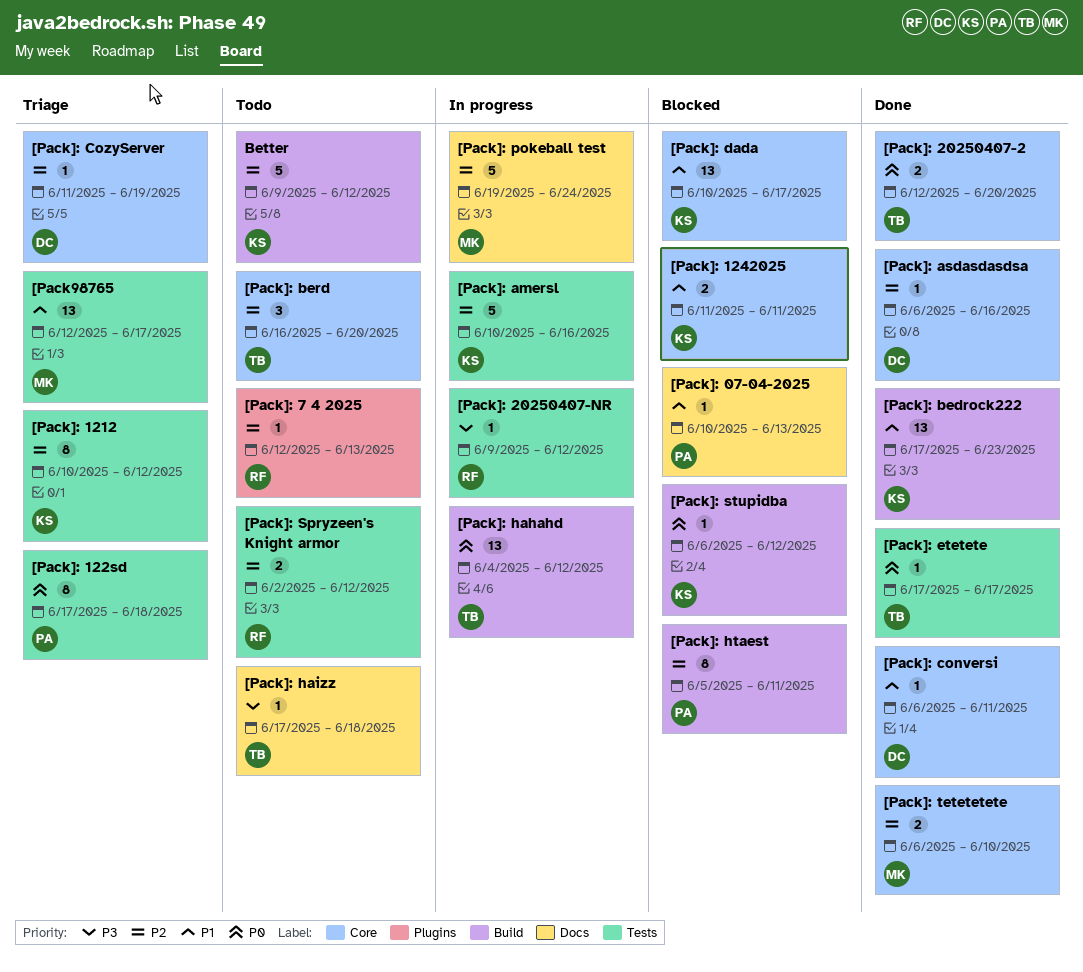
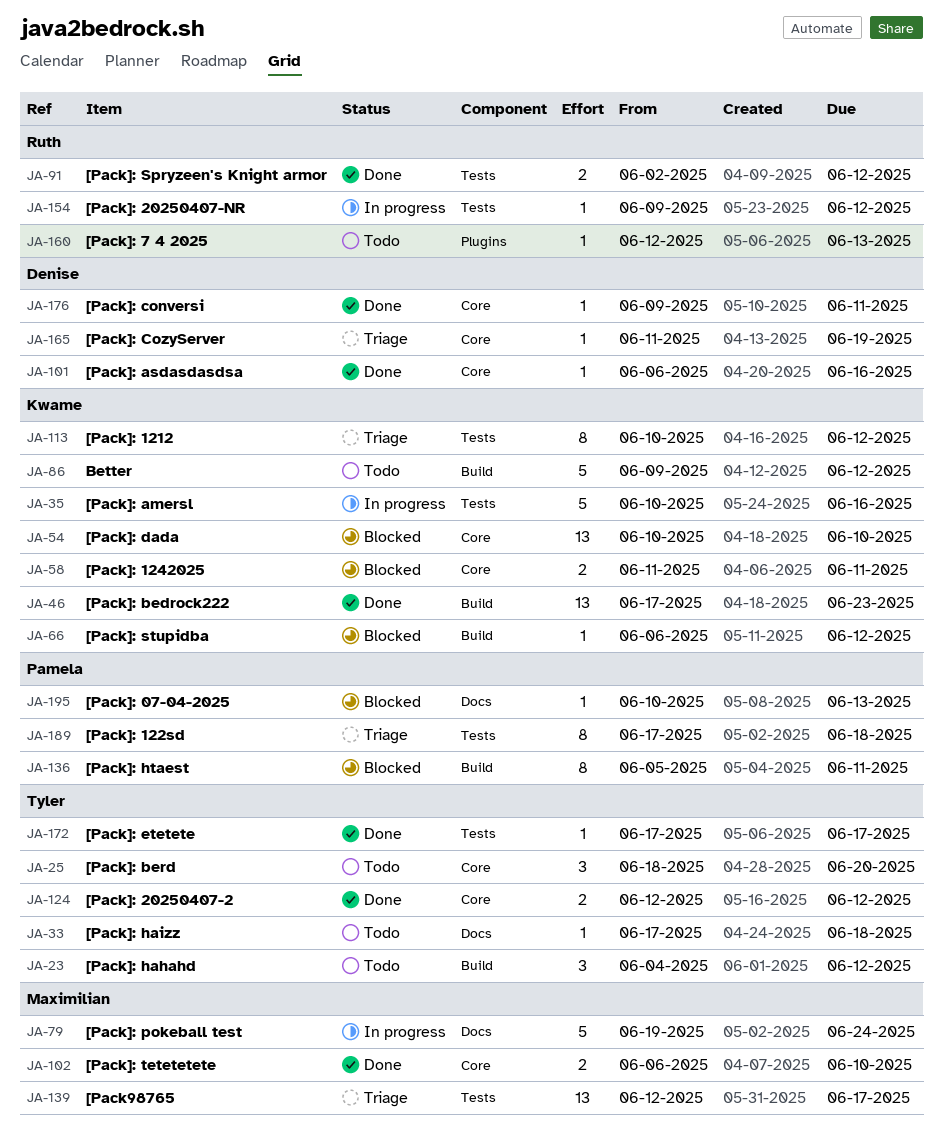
[Pack]: 20250407-2, due: Jun 20 -> Jun 12
[Pack]: berd, start: Jun 16 -> Jun 18
[Pack]: conversi, start: Jun 6 -> Jun 9
[Pack]: dada, due: Jun 17 -> Jun 10
[Pack]: hahahd, status: In progress -> Todo
[Pack]: hahahd, estimate: 13 -> 3
[Pack]: Spryzeen's Knight armor, status: Todo -> Done

